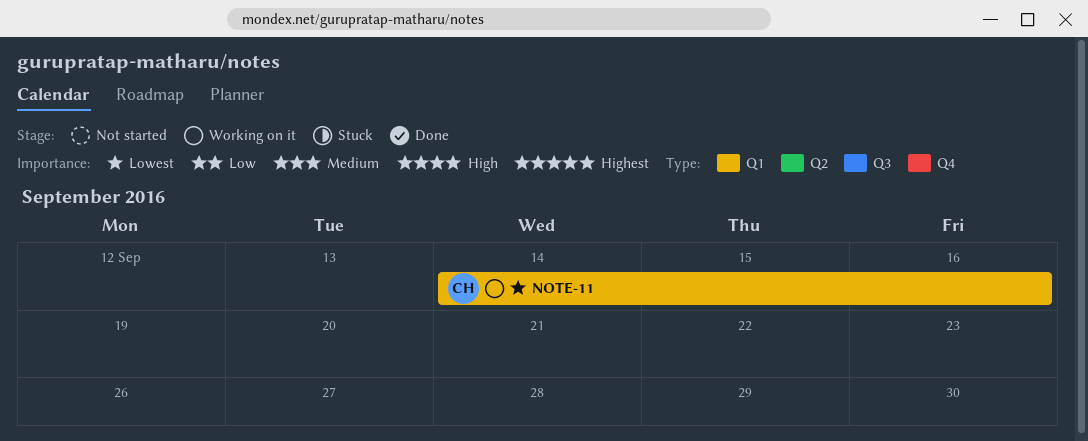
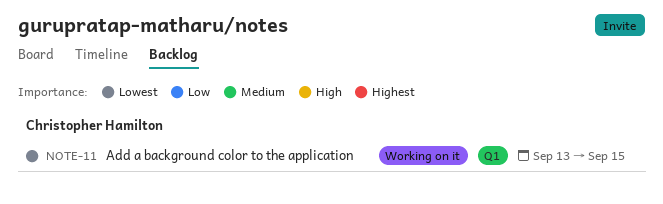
NOTE-11, start: Sep 14 -> Sep 13
NOTE-11, due: Sep 16 -> Sep 15

